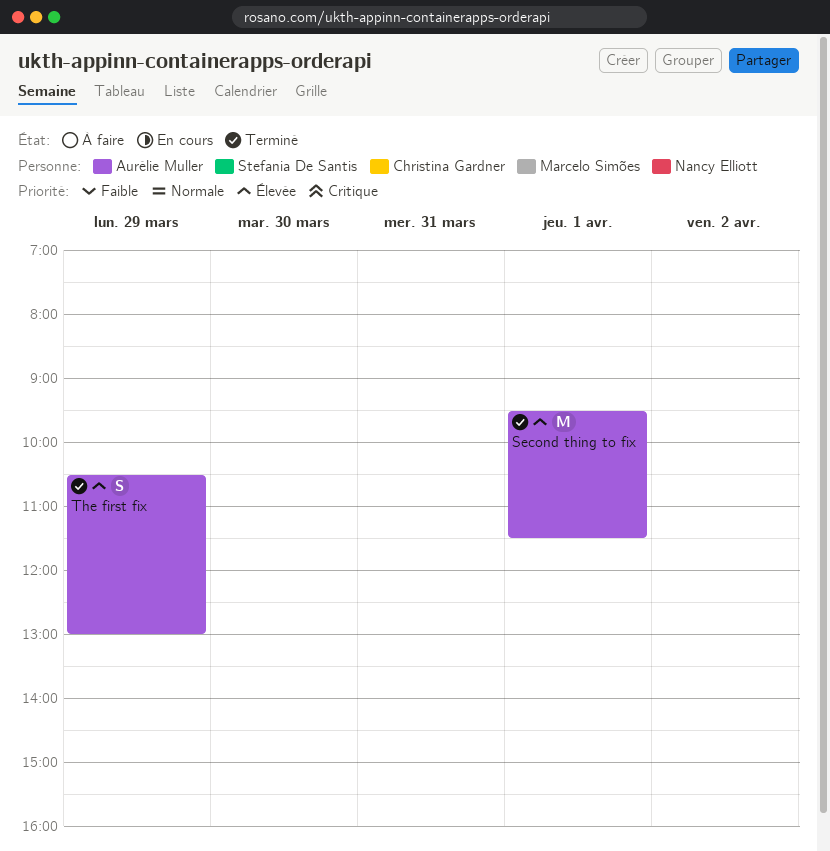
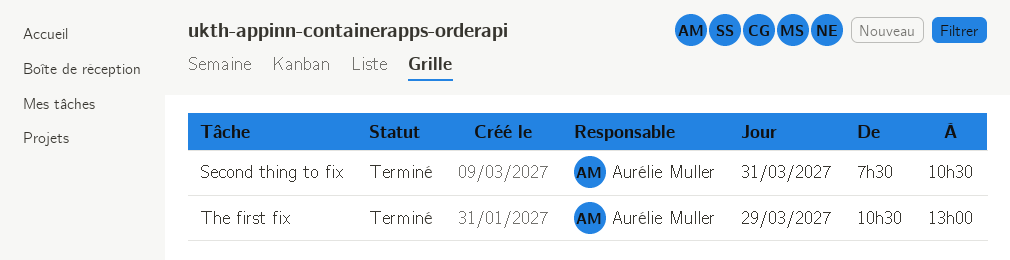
Second thing to fix, day: Apr 1 -> Mar 31
Second thing to fix, begins: 09:30 -> 07:30
Second thing to fix, ends: 11:30 -> 10:30

